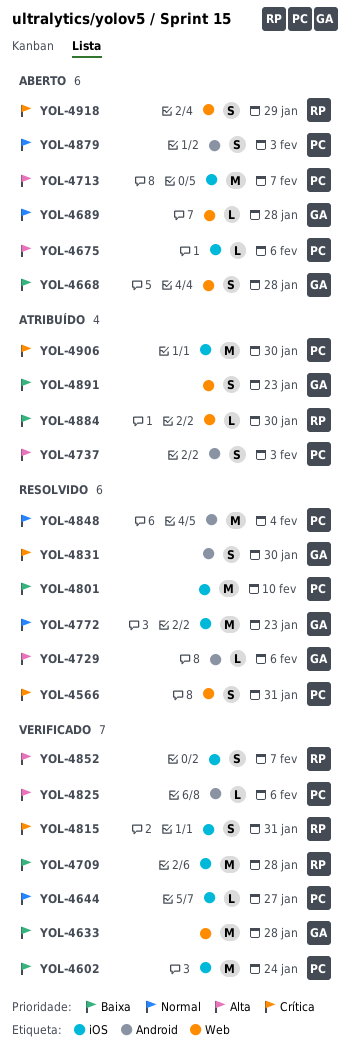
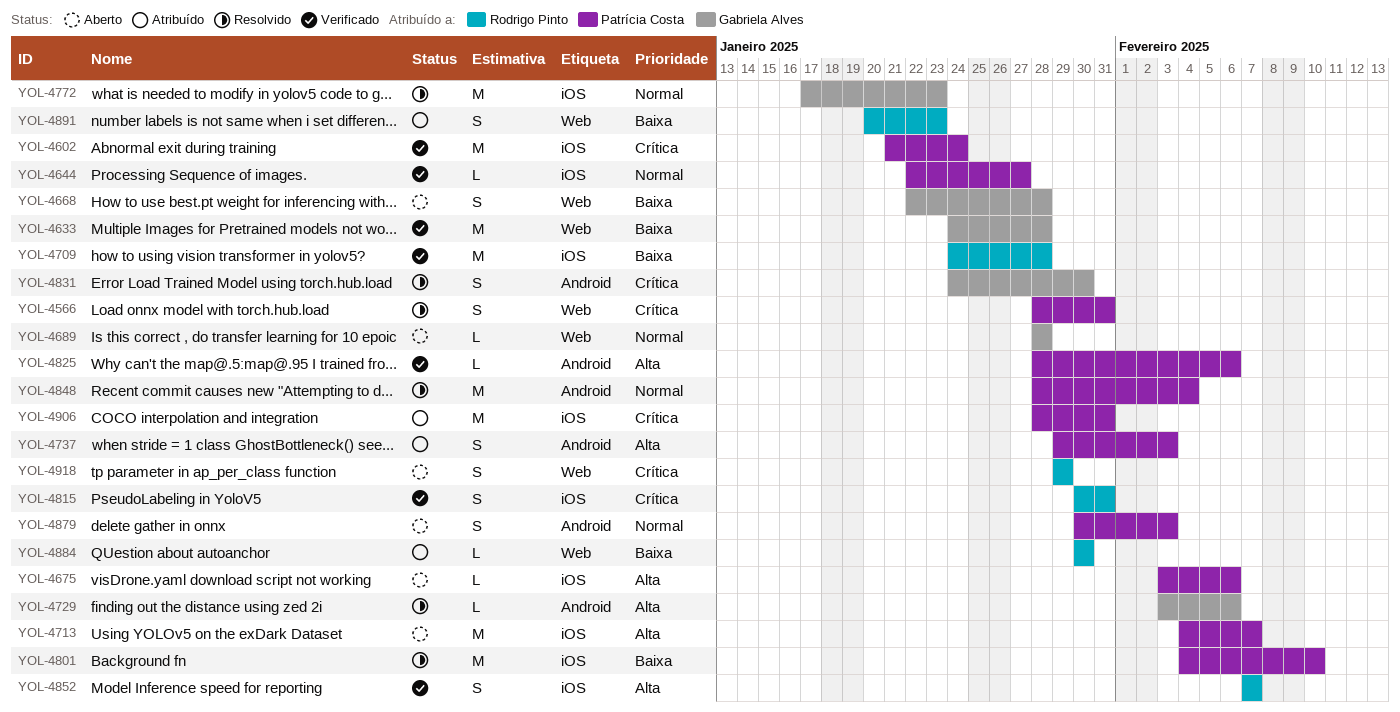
YOL-4602, priority: Baixa -> Crítica
YOL-4891, owner: Gabriela Alves -> Rodrigo Pinto
YOL-4906, due: Jan 30 -> Jan 31

